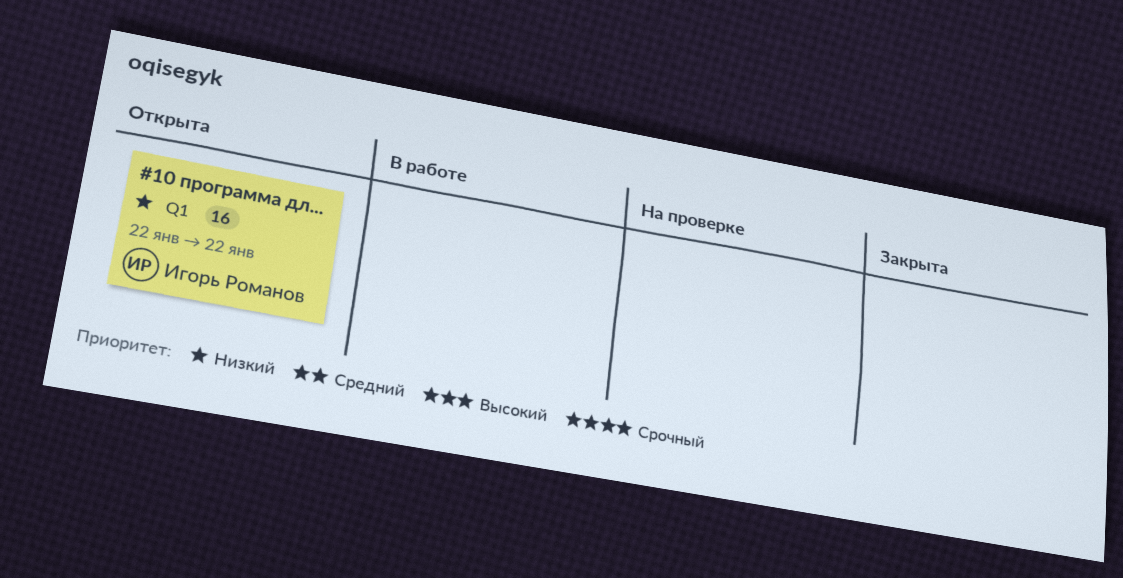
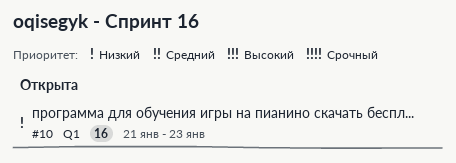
#10, start: Jan 22 -> Jan 21
#10, due: Jan 22 -> Jan 23

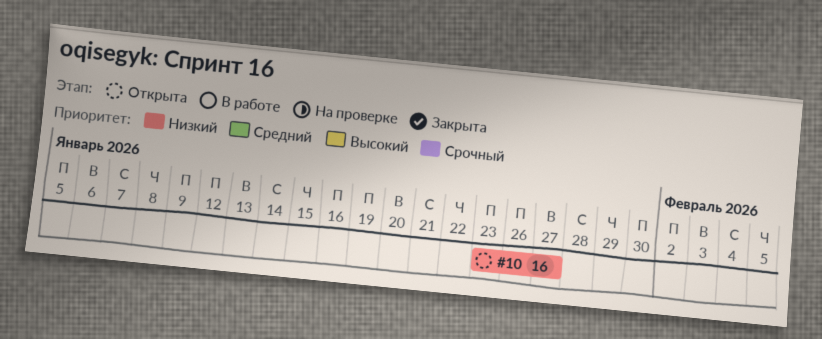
#10, start: Jan 21 -> Jan 23
#10, due: Jan 23 -> Jan 27

